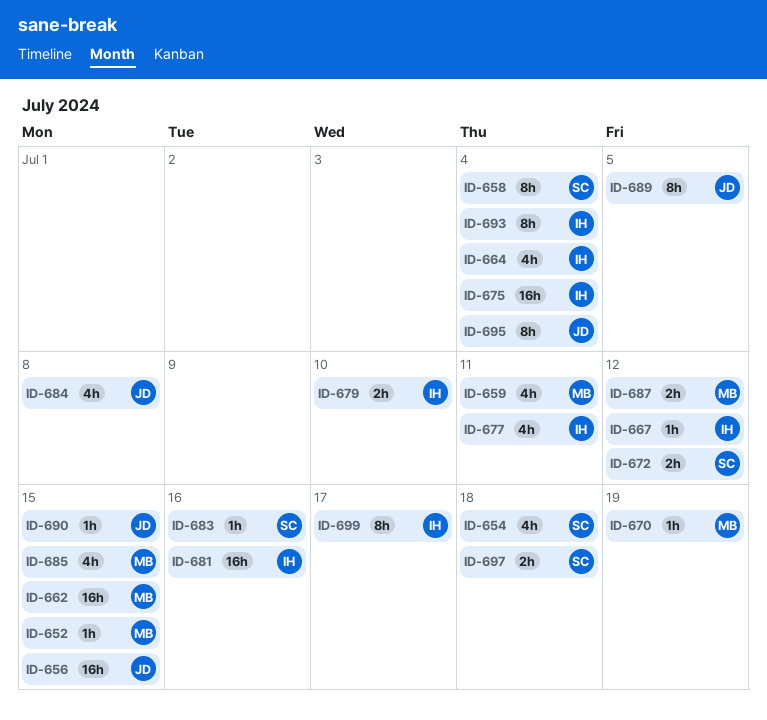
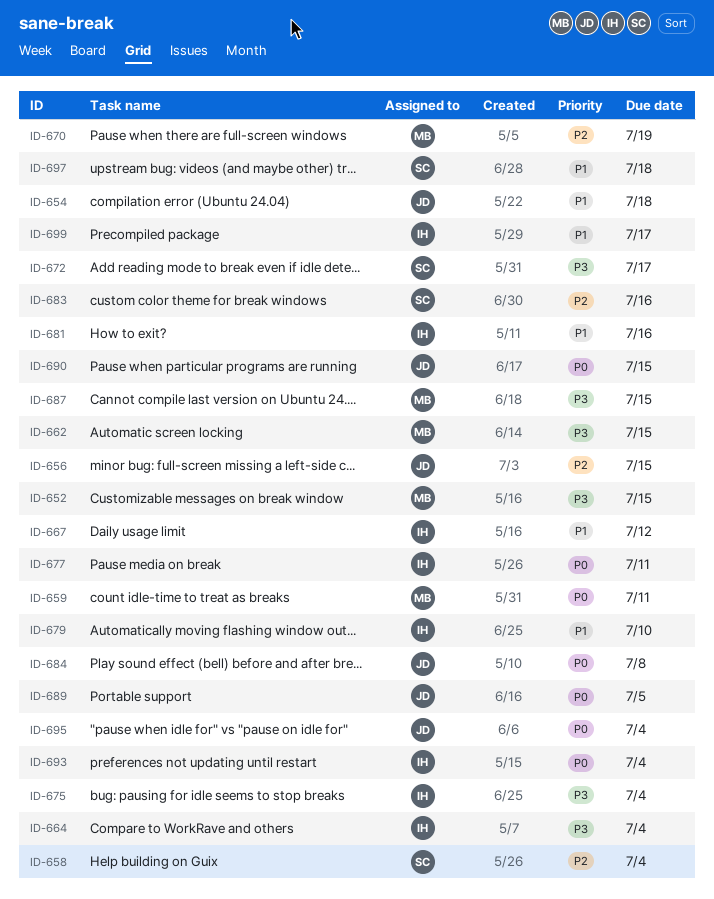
ID-654, owner: SC -> JD
ID-672, due: Jul 12 -> Jul 17
ID-685: present -> none
ID-687, due: Jul 12 -> Jul 15

